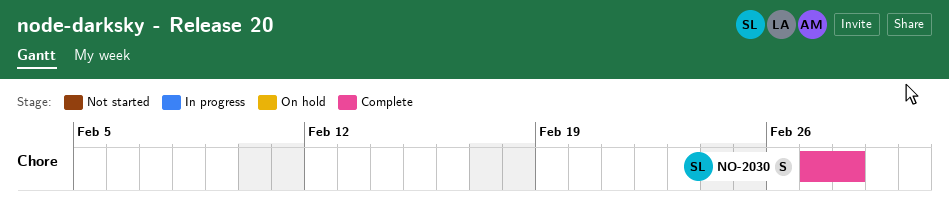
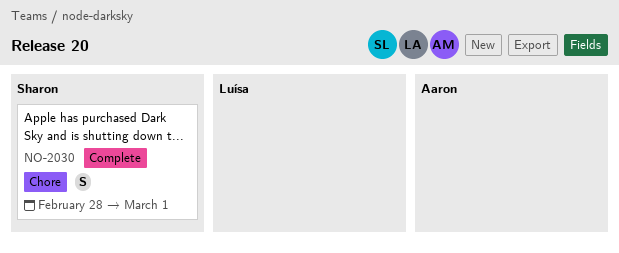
NO-2030, start: Feb 27 -> Feb 28
NO-2030, due: Feb 28 -> Mar 1

